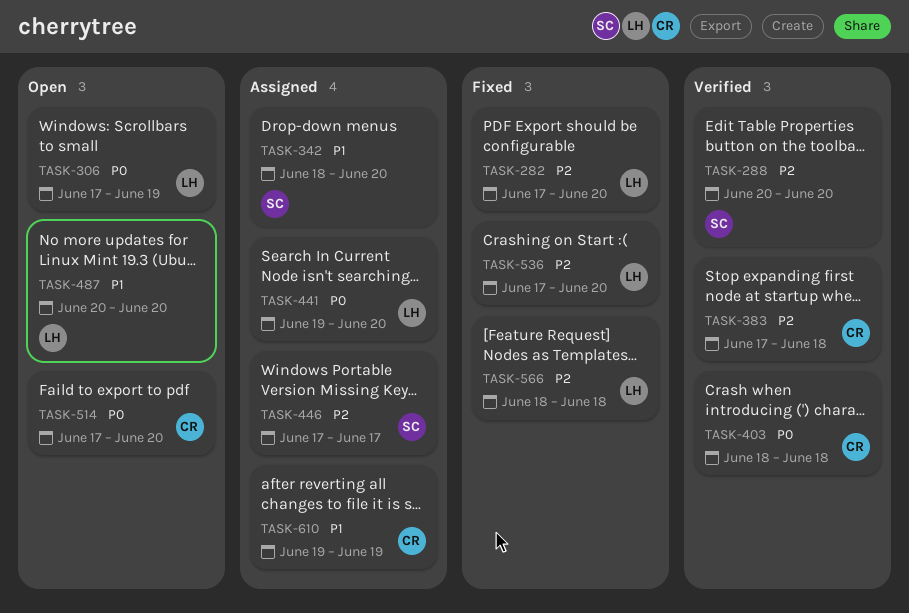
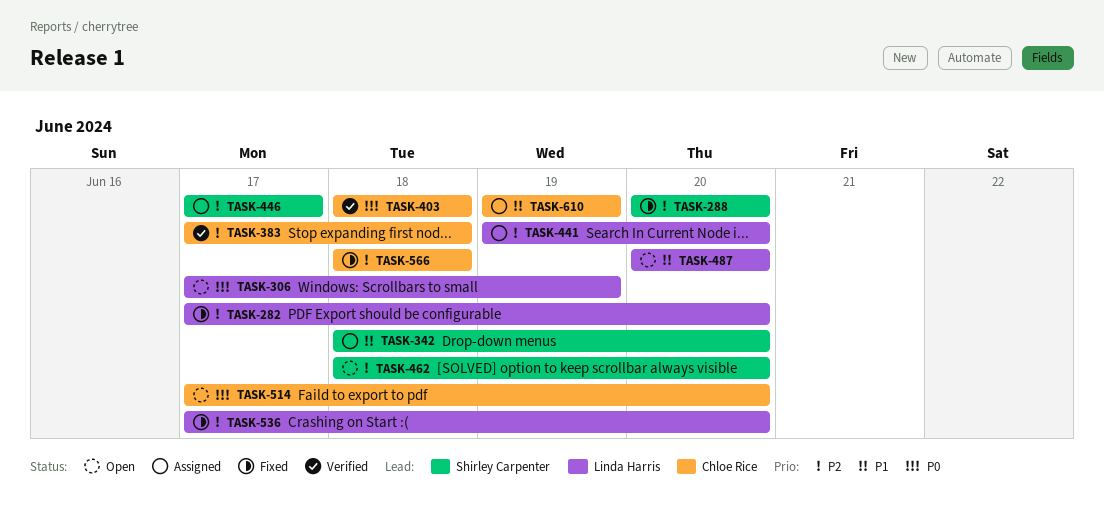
TASK-288, status: Verified -> Fixed
TASK-441, priority: P0 -> P2
TASK-462: none -> present
TASK-566, owner: Linda Harris -> Chloe Rice

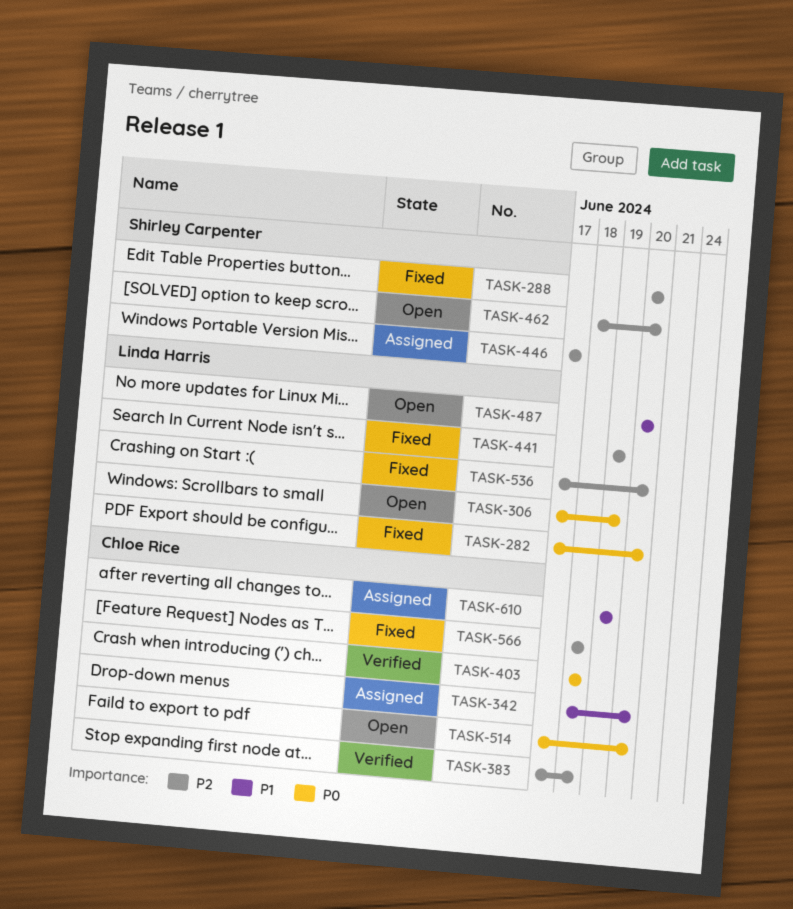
TASK-282, priority: P2 -> P0
TASK-342, owner: Shirley Carpenter -> Chloe Rice
TASK-441, status: Assigned -> Fixed
TASK-441, due: Jun 20 -> Jun 19

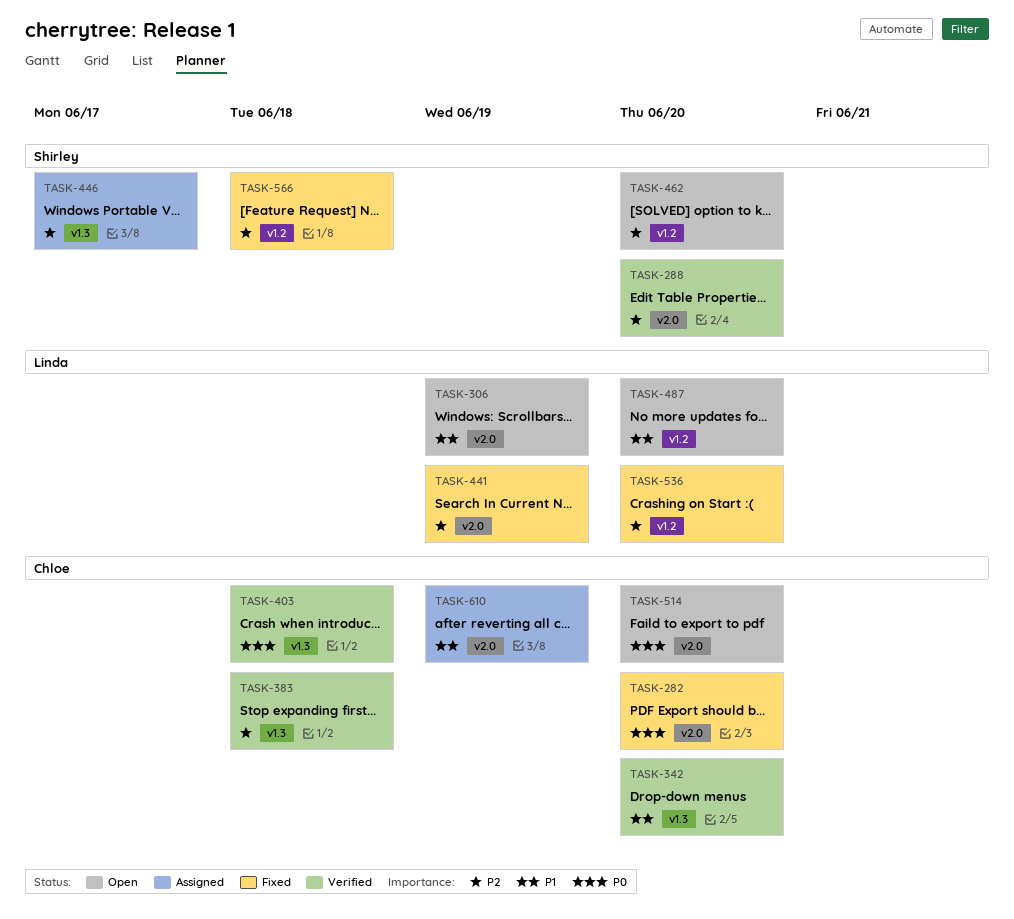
TASK-282, owner: Linda Harris -> Chloe Rice
TASK-288, status: Fixed -> Verified
TASK-306, priority: P0 -> P1
TASK-342, status: Assigned -> Verified
TASK-566, owner: Chloe Rice -> Shirley Carpenter

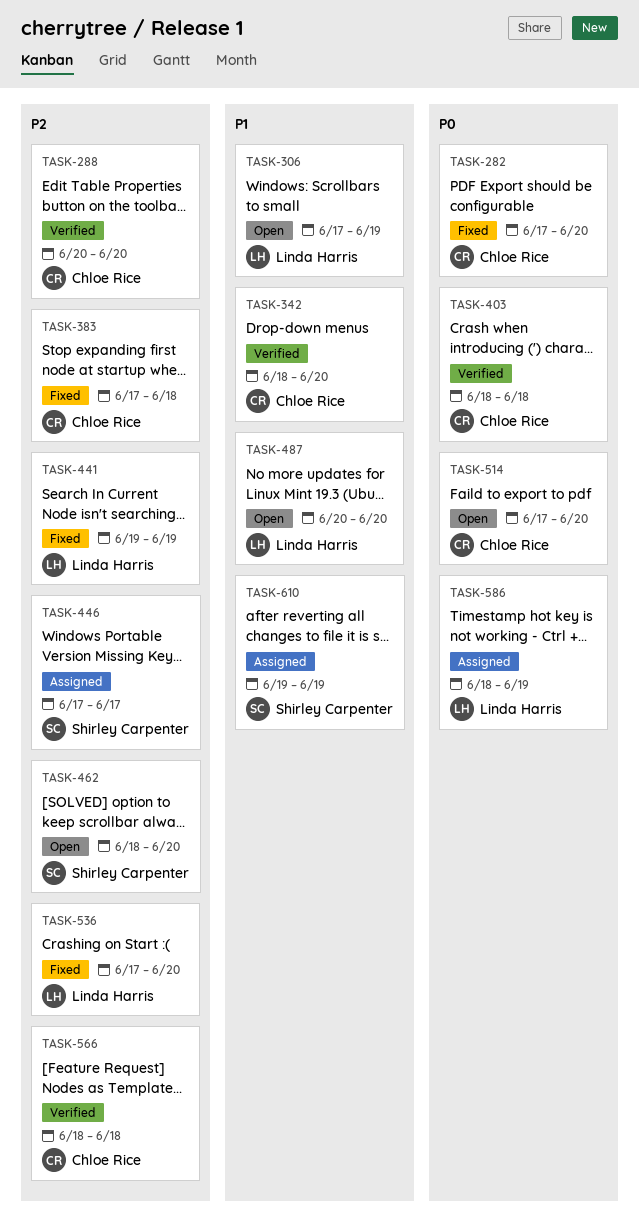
TASK-288, owner: Shirley Carpenter -> Chloe Rice
TASK-383, status: Verified -> Fixed
TASK-566, status: Fixed -> Verified
TASK-566, owner: Shirley Carpenter -> Chloe Rice
TASK-586: none -> present
TASK-610, owner: Chloe Rice -> Shirley Carpenter

